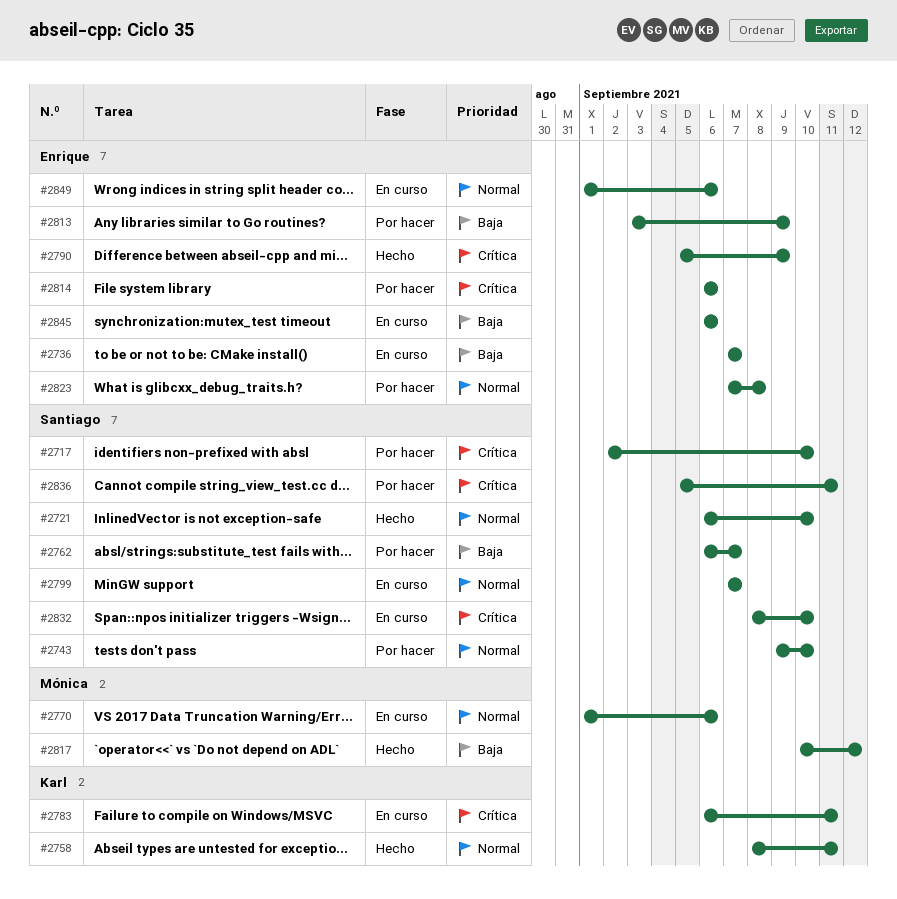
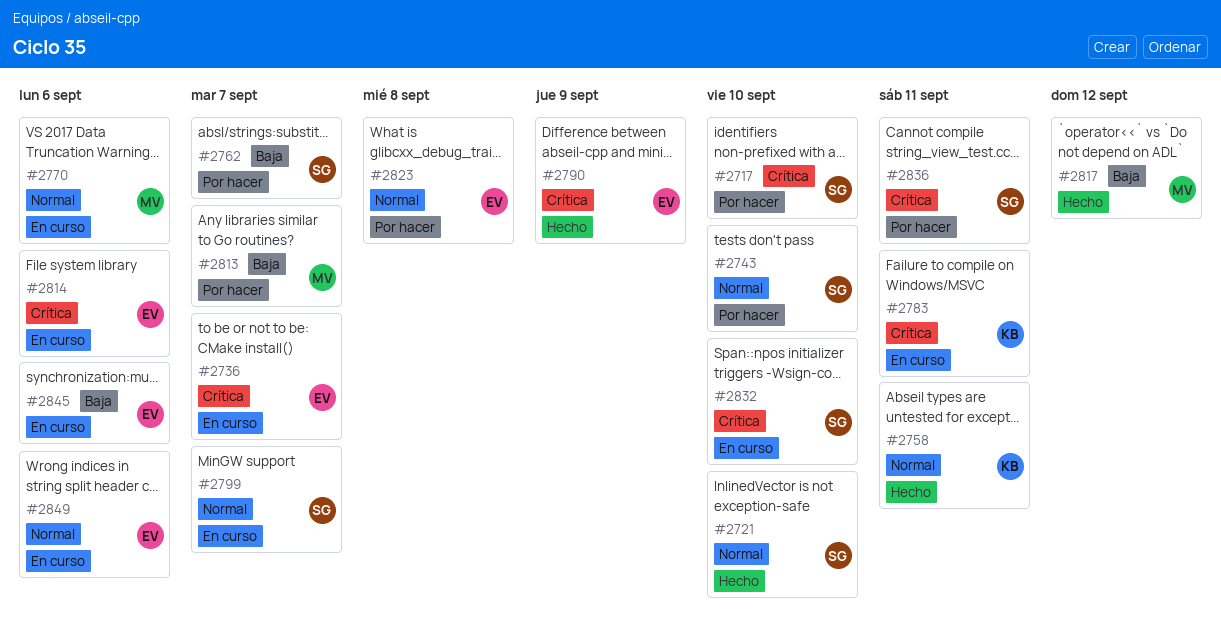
#2736, priority: Baja -> Crítica
#2813, owner: Enrique -> Mónica
#2813, due: Sep 9 -> Sep 7
#2814, status: Por hacer -> En curso

